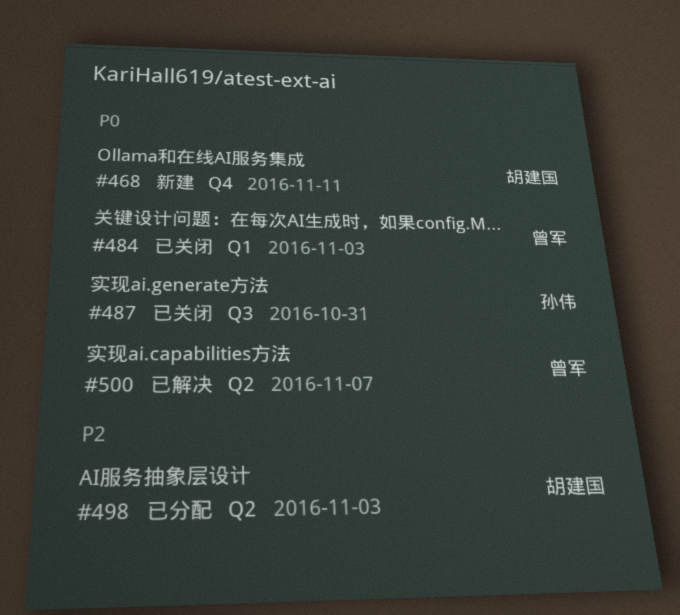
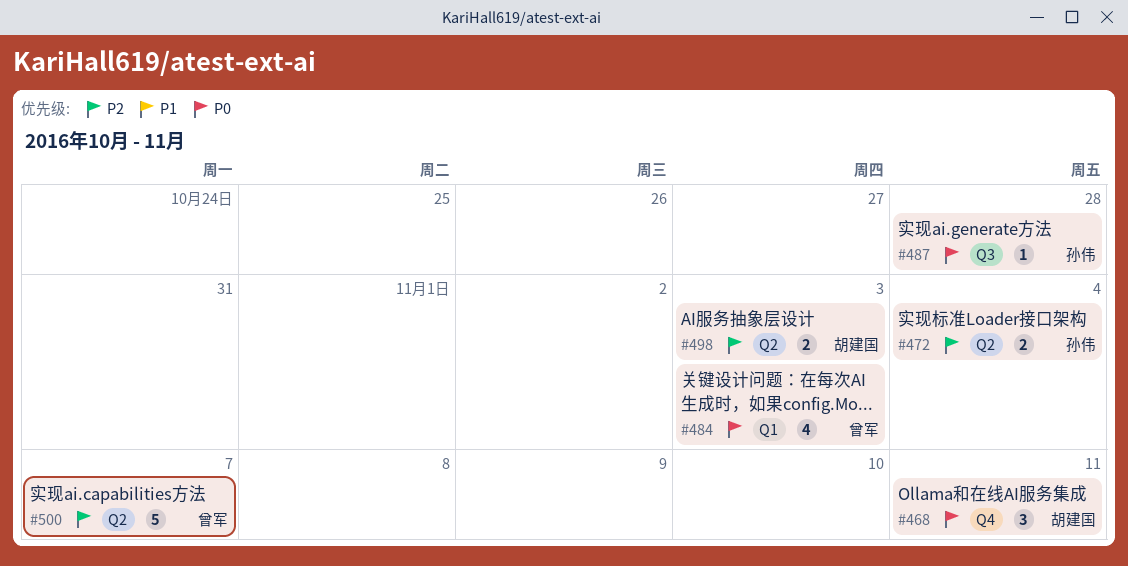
#472: none -> present
#487, due: Oct 31 -> Oct 28
#500, priority: P0 -> P2

